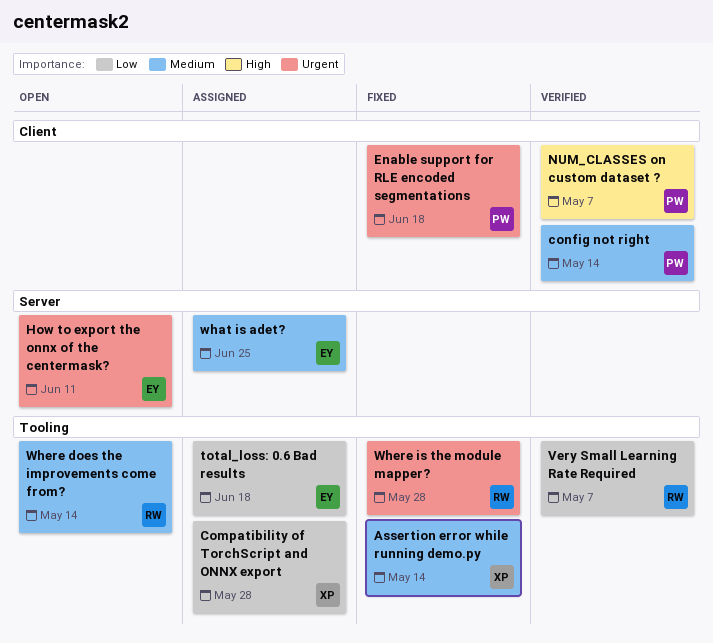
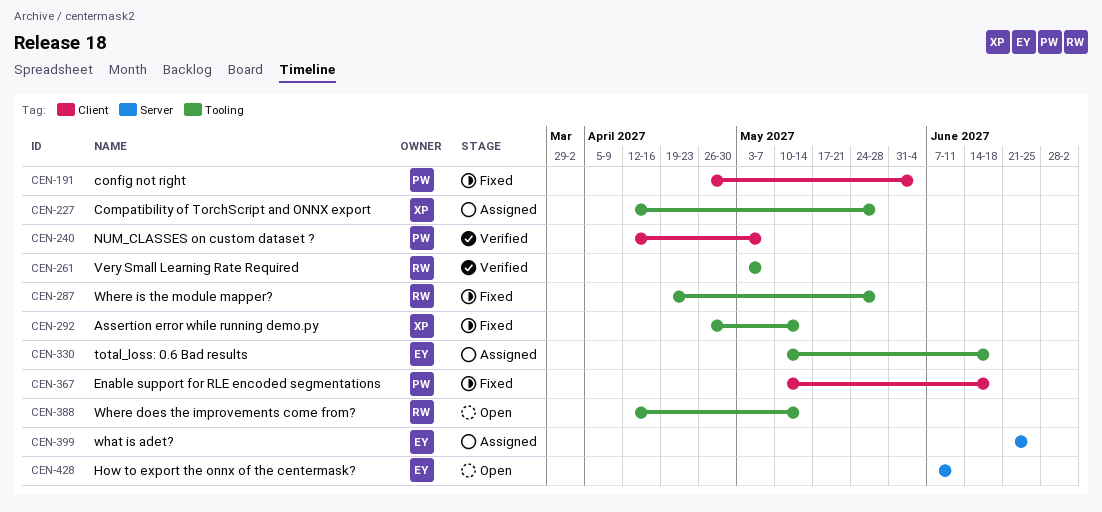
config not right, status: Verified -> Fixed
config not right, due: May 14 -> Jun 4

